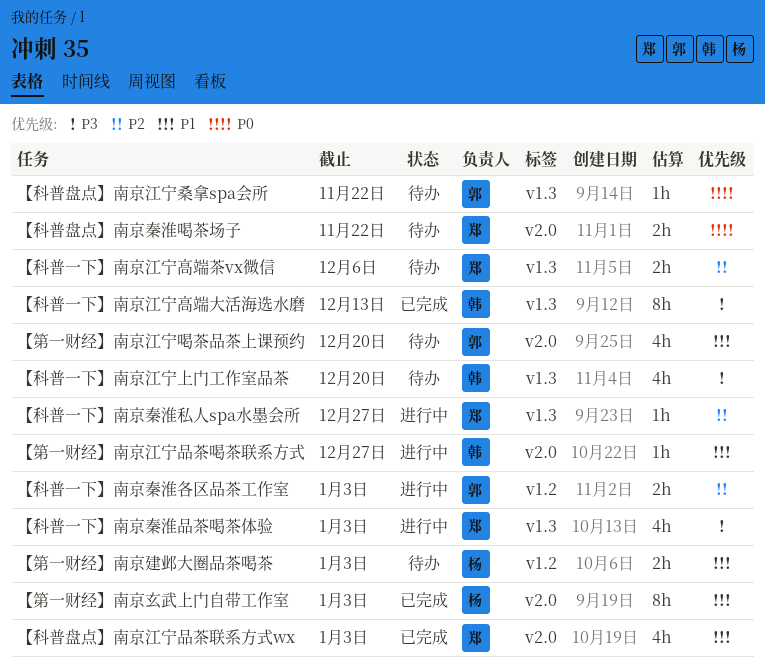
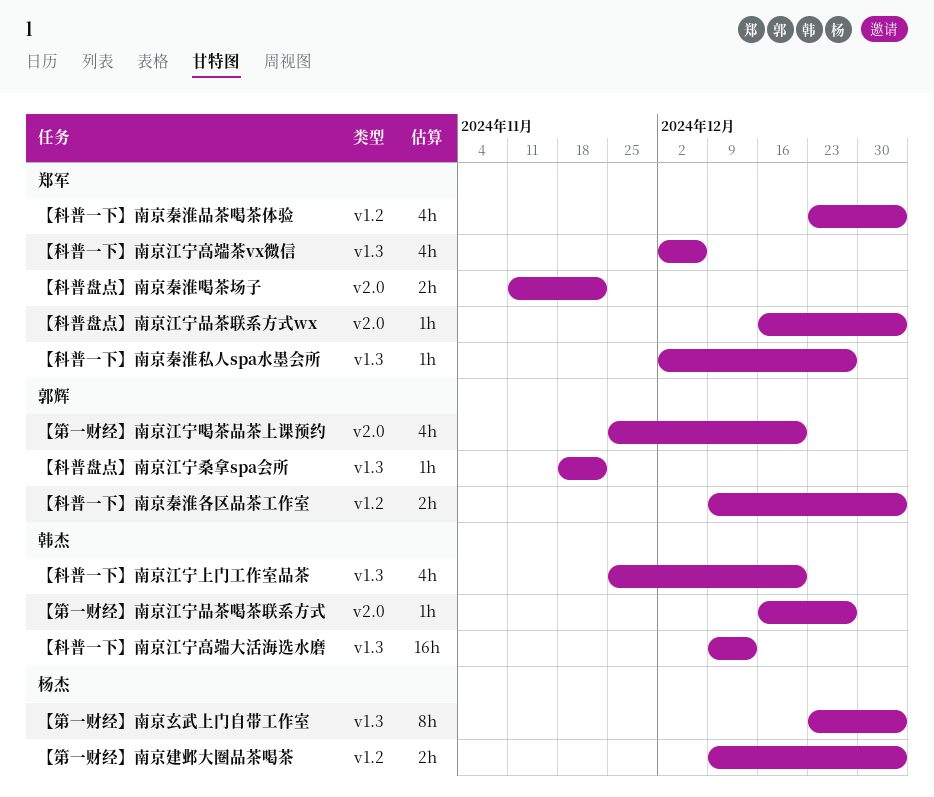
【科普一下】南京江宁高端大活海选水磨, estimate: 8h -> 16h
【科普一下】南京江宁高端茶vx微信, estimate: 2h -> 4h
【科普一下】南京秦淮品茶喝茶体验, label: v1.3 -> v1.2
【科普盘点】南京江宁品茶联系方式wx, estimate: 4h -> 1h
【第一财经】南京玄武上门自带工作室, label: v2.0 -> v1.3

